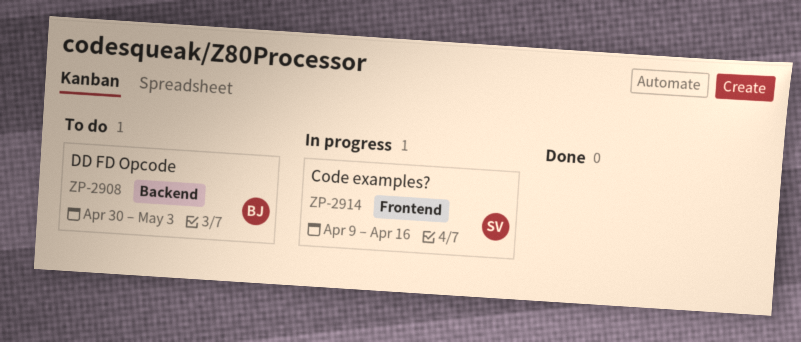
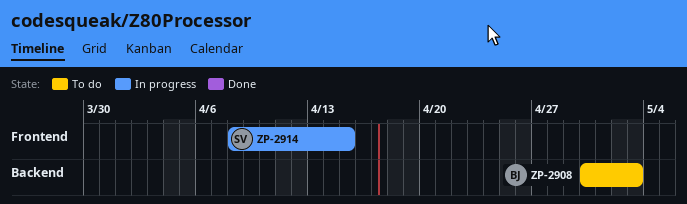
ZP-2914, start: Apr 9 -> Apr 8
ZP-2914, due: Apr 16 -> Apr 15

